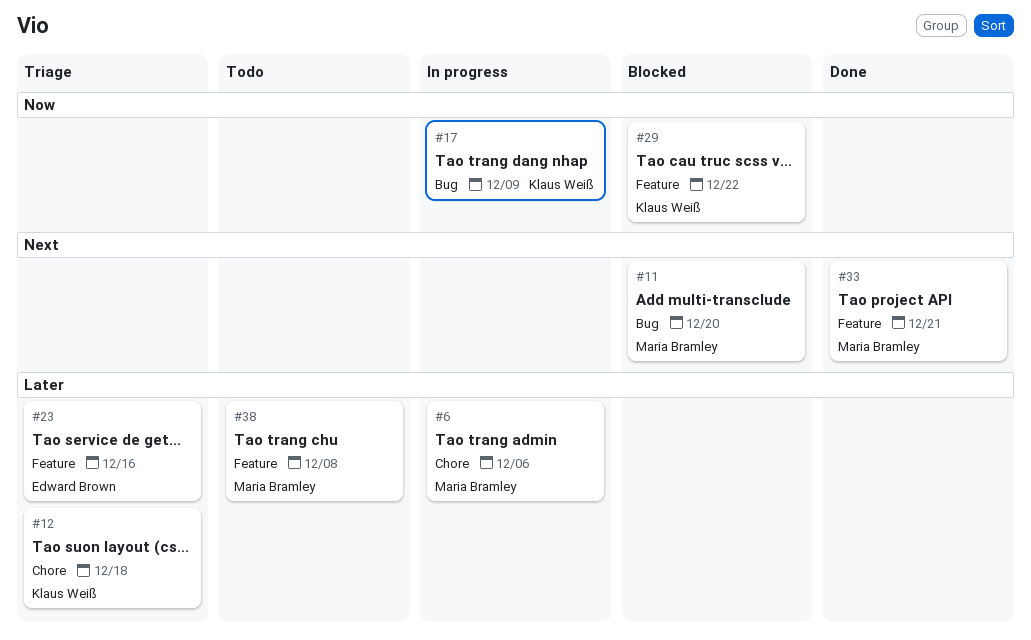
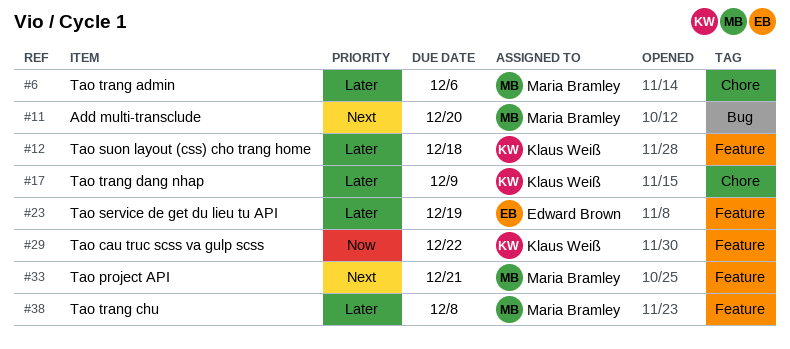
#12, label: Chore -> Feature
#17, priority: Now -> Later
#17, label: Bug -> Chore
#23, due: Dec 16 -> Dec 19

